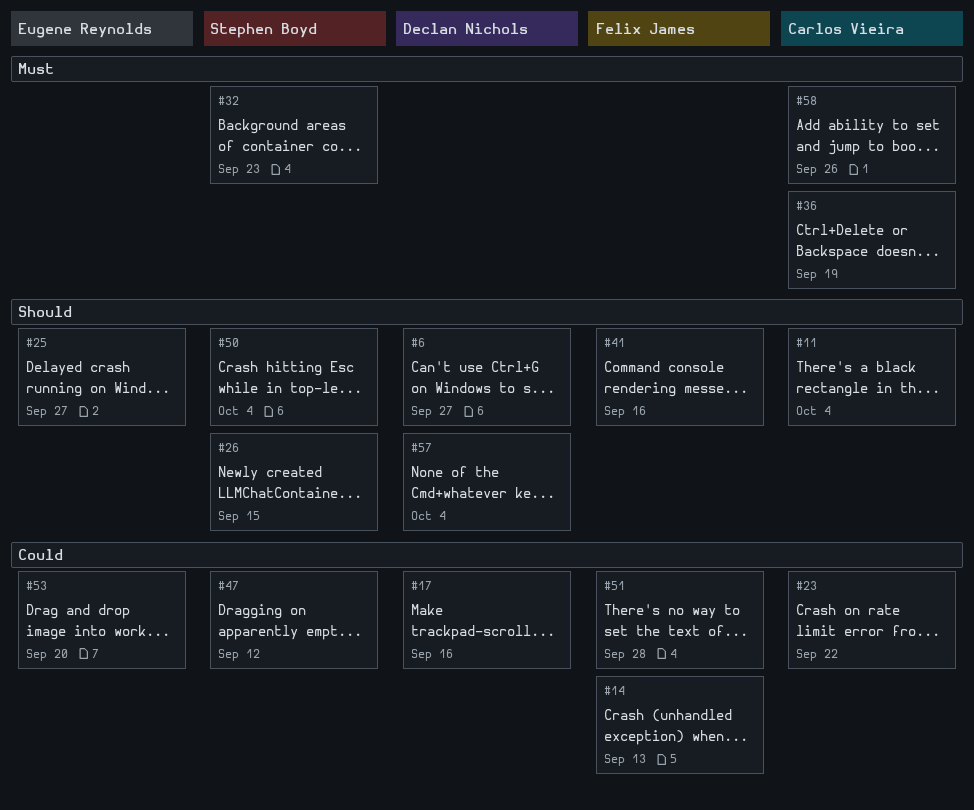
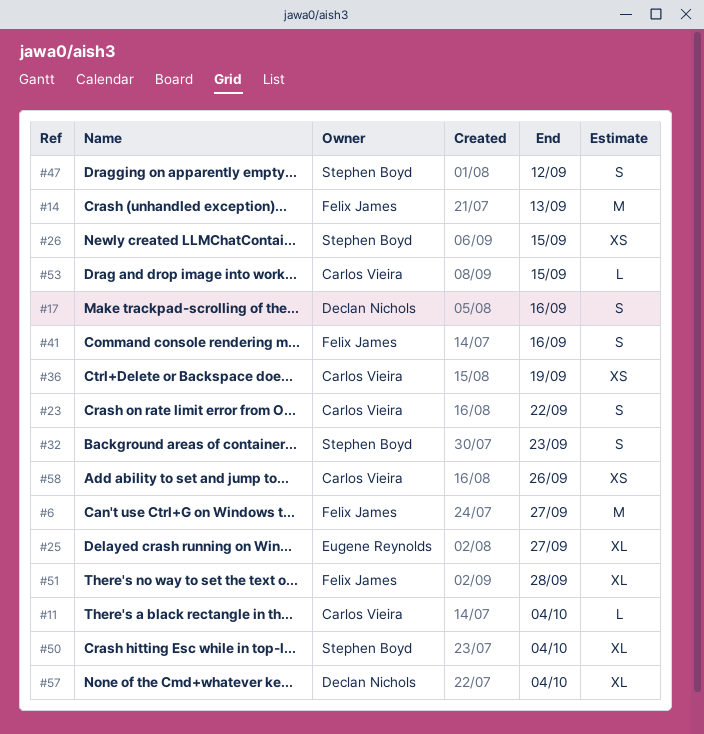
#6, owner: Declan Nichols -> Felix James
#53, owner: Eugene Reynolds -> Carlos Vieira
#53, due: Sep 20 -> Sep 15

